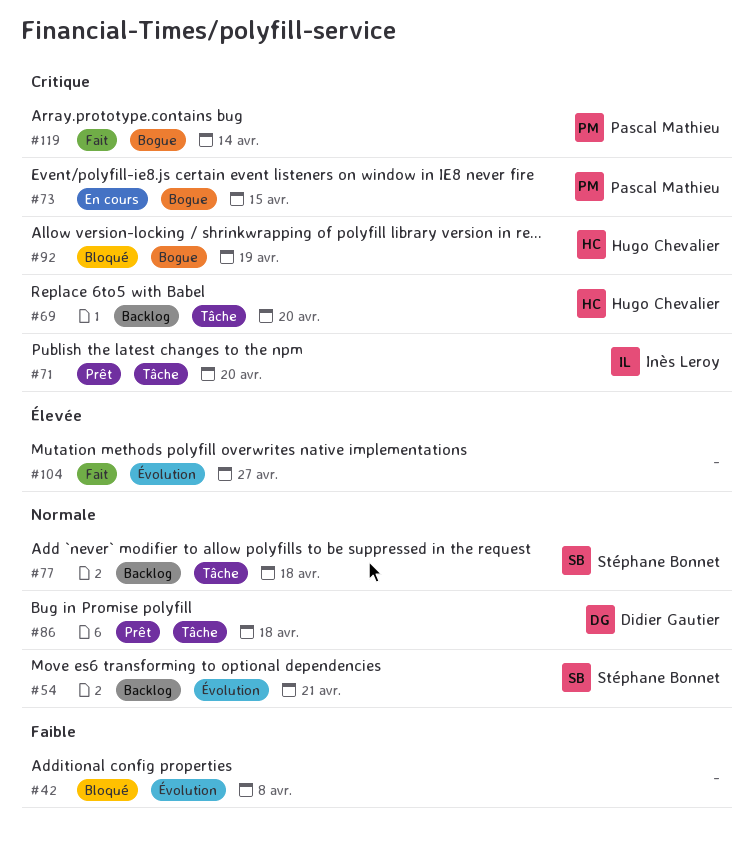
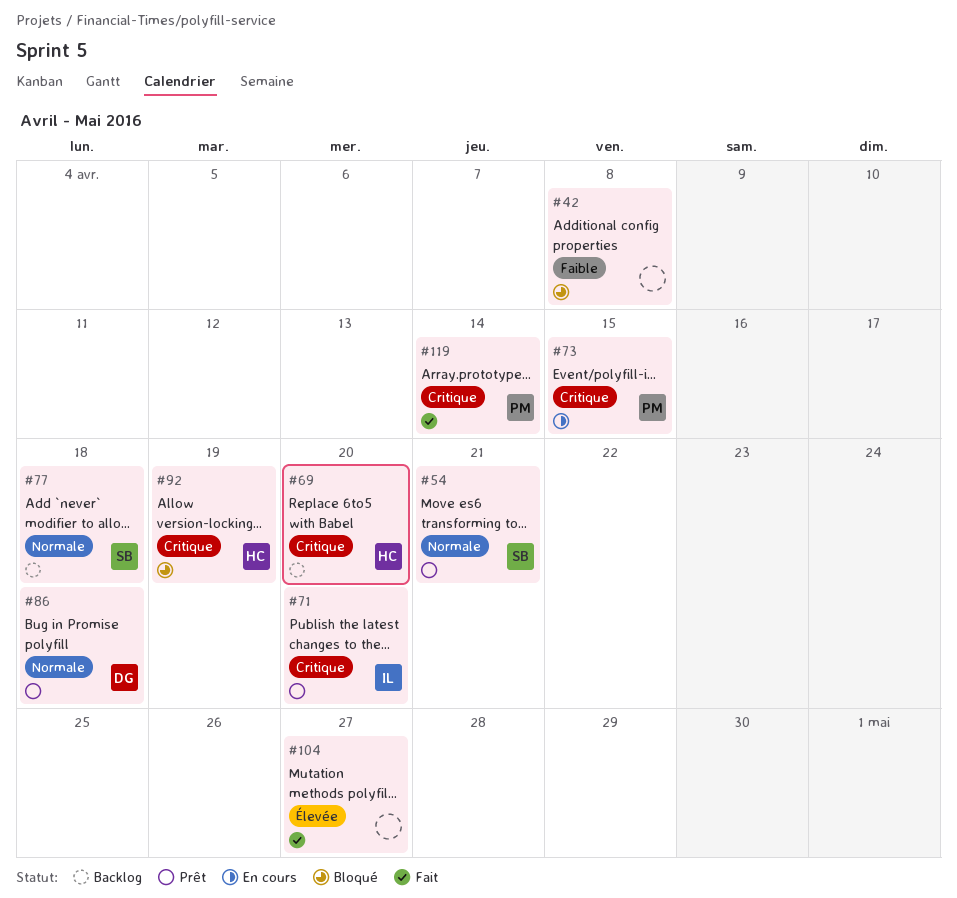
#54, status: Backlog -> Prêt

